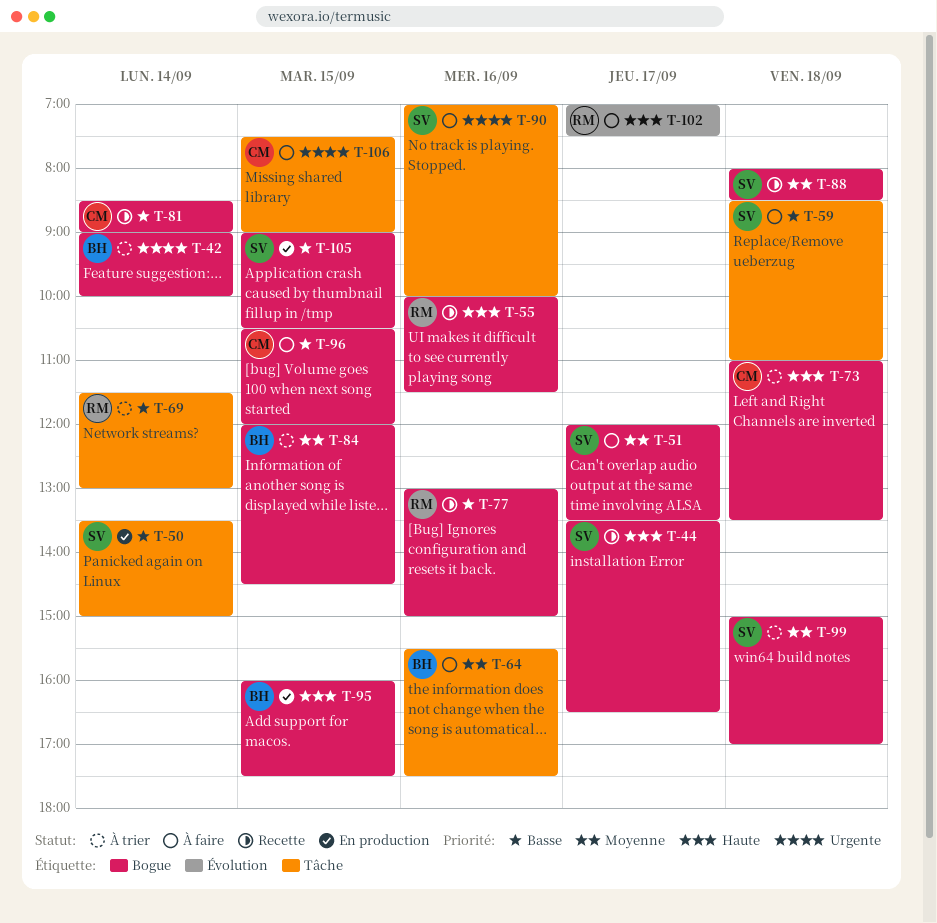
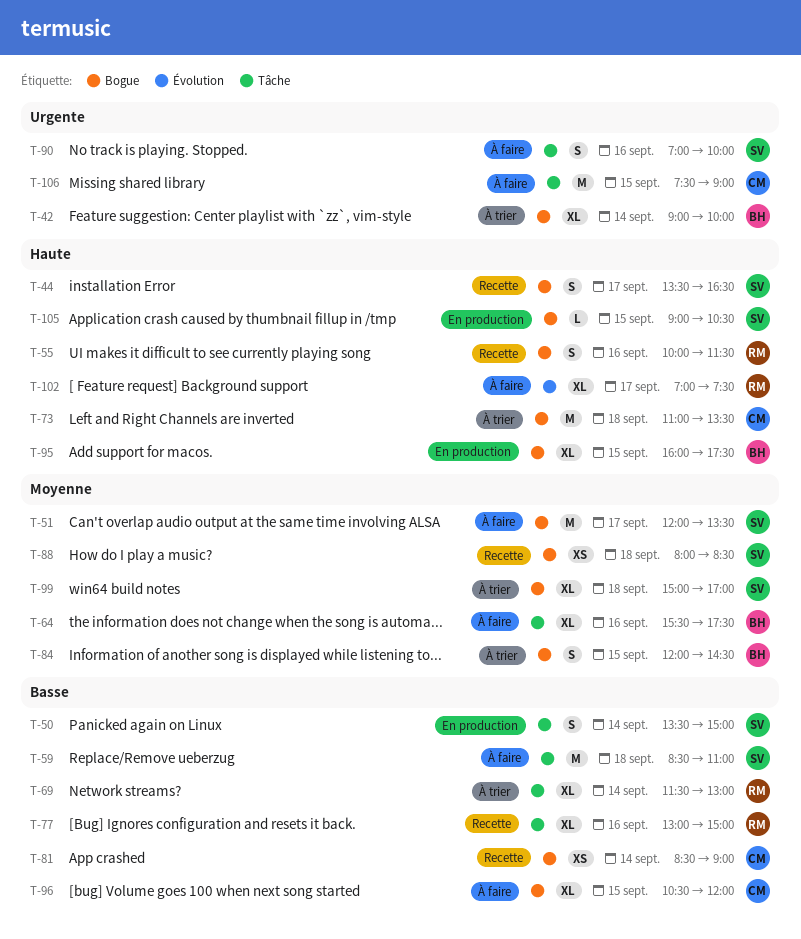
T-77, label: Bogue -> Tâche
T-105, priority: Basse -> Haute

